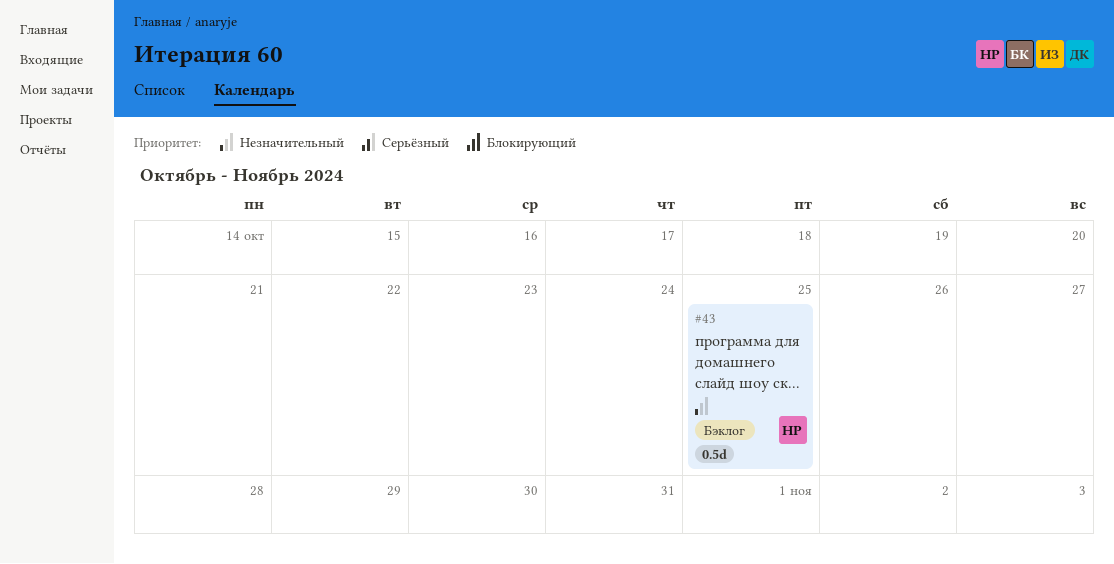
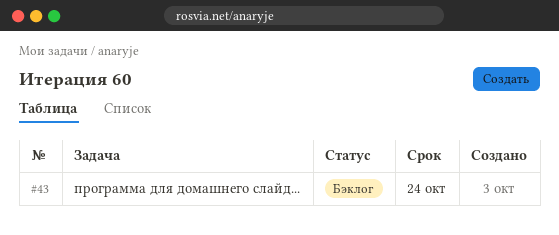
#43, due: Oct 25 -> Oct 24

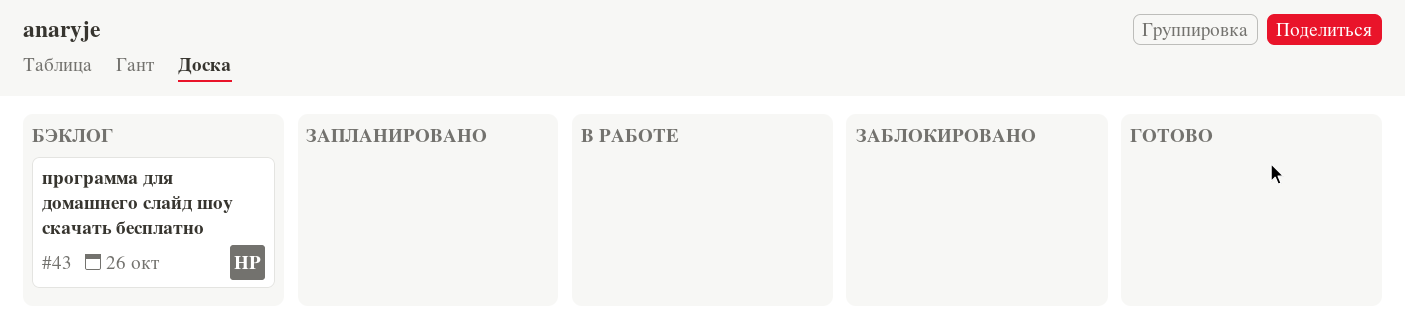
#43, due: Oct 24 -> Oct 26

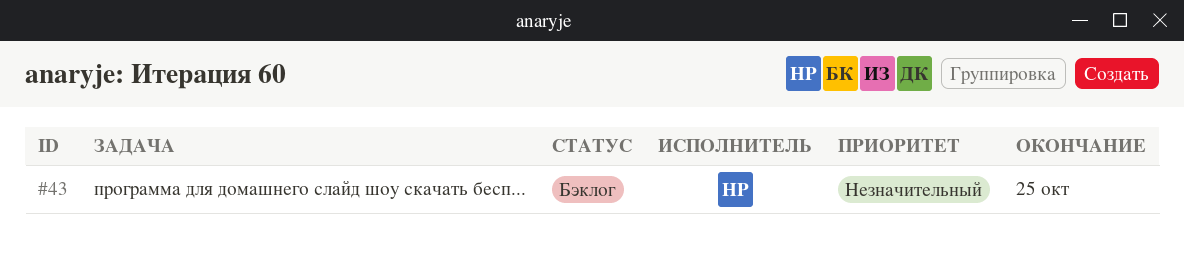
#43, due: Oct 26 -> Oct 25

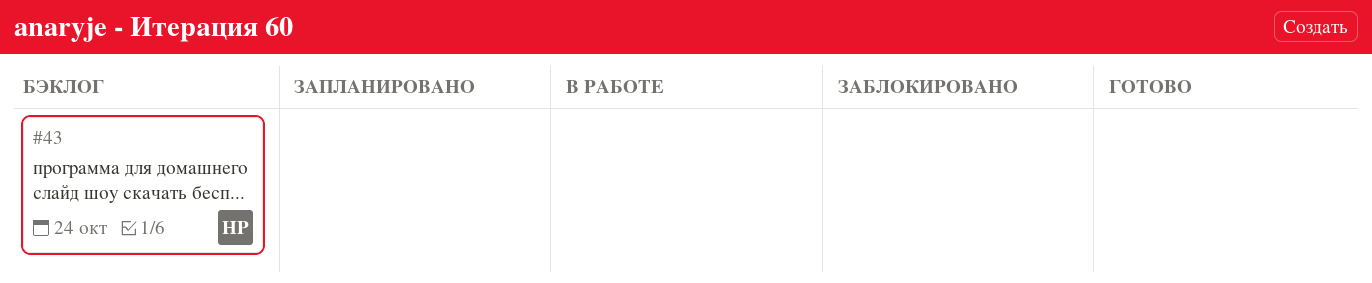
#43, due: Oct 25 -> Oct 24

